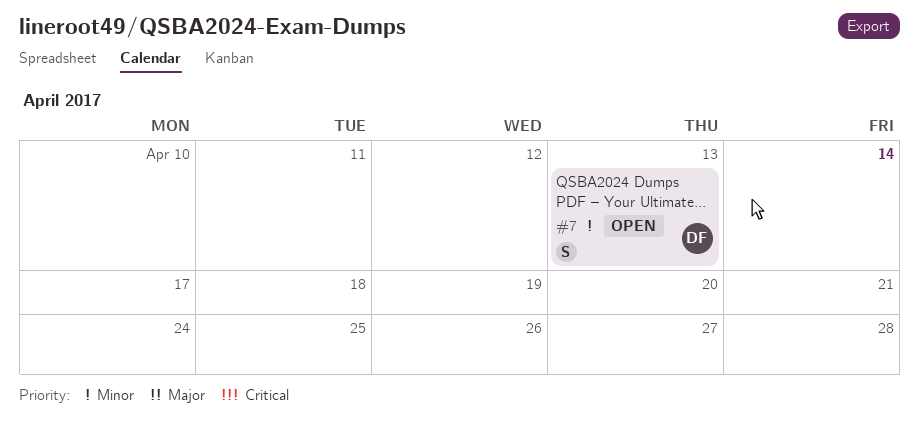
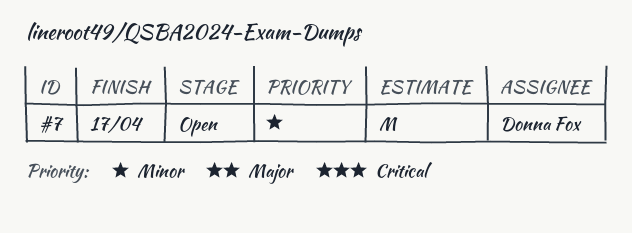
#7, estimate: S -> M
#7, due: Apr 13 -> Apr 17

